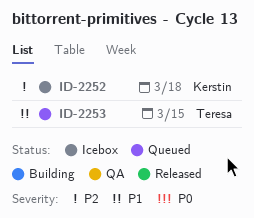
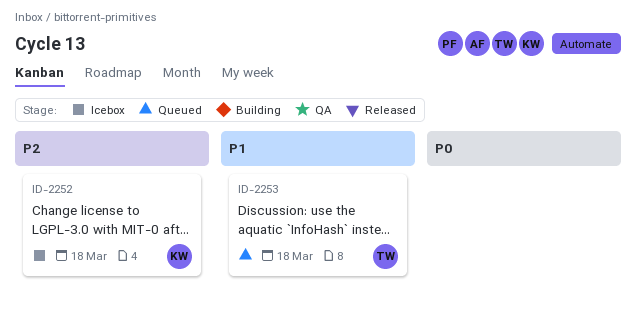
ID-2253, due: Mar 15 -> Mar 18

